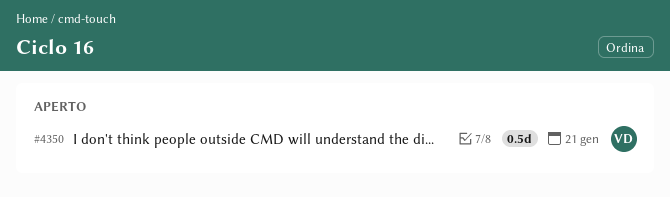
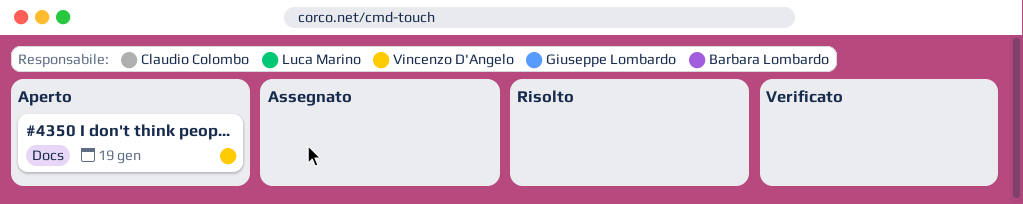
#4350, due: Jan 21 -> Jan 19

